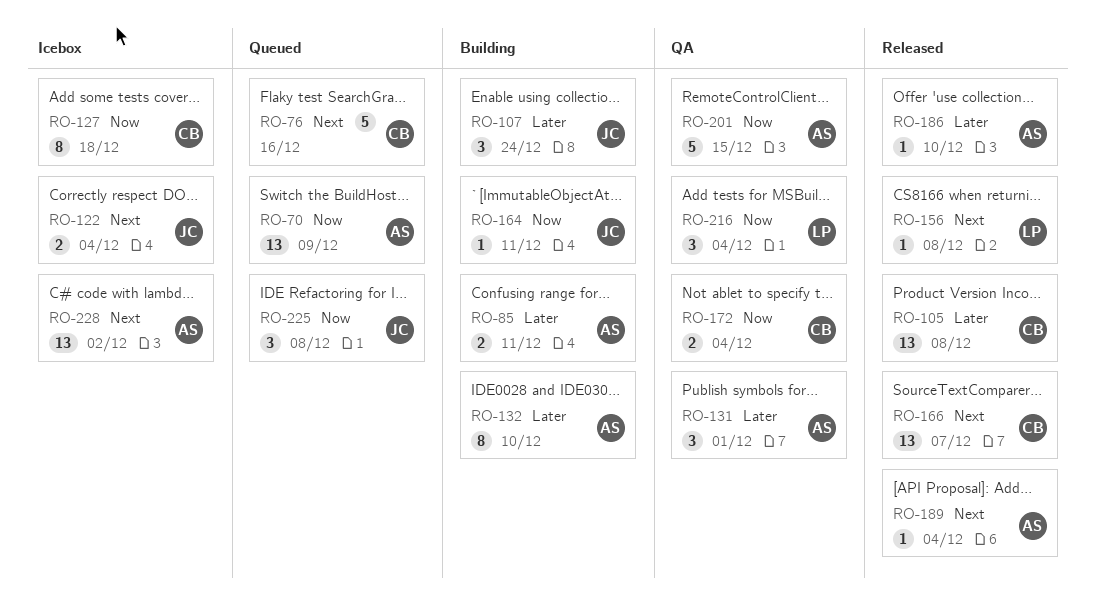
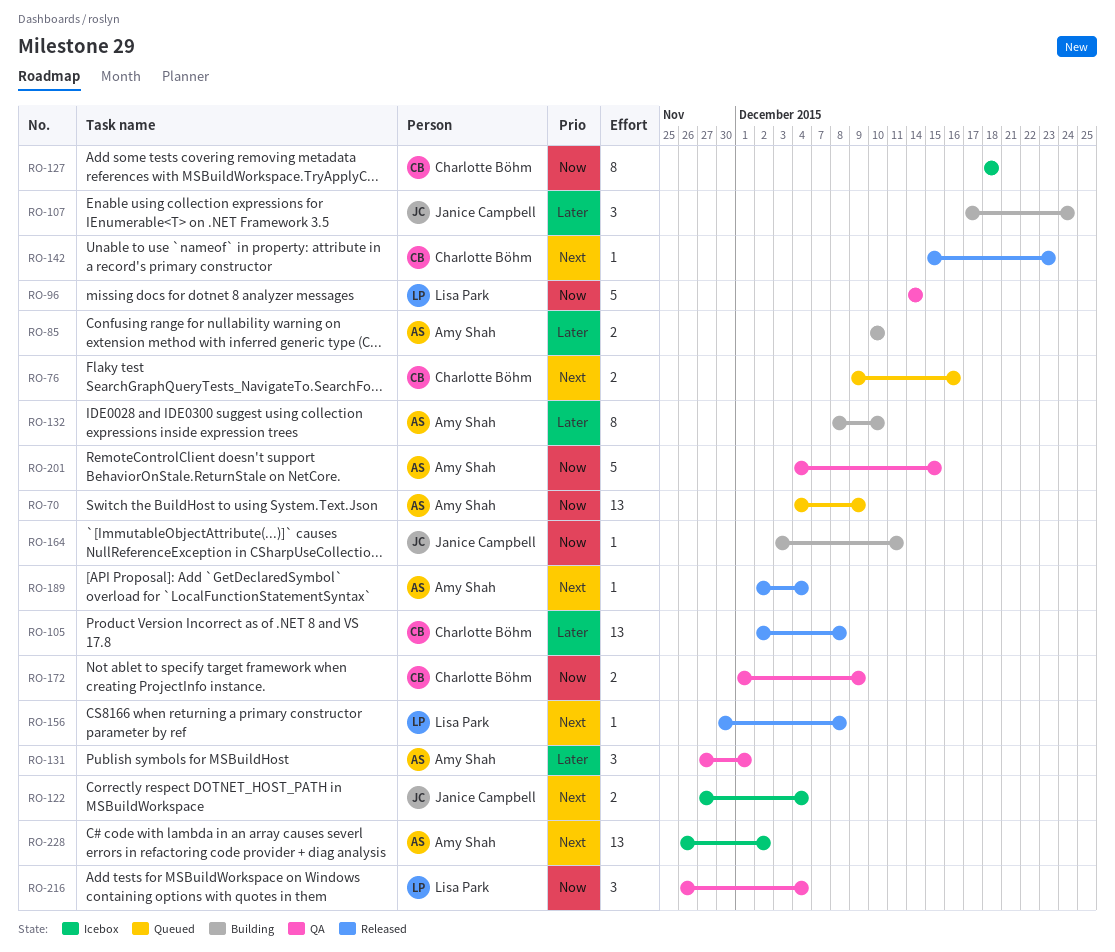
RO-76, estimate: 5 -> 2
RO-85, due: Dec 11 -> Dec 10
RO-96: none -> present
RO-142: none -> present
RO-166: present -> none
RO-172, due: Dec 4 -> Dec 9
RO-186: present -> none
RO-225: present -> none

